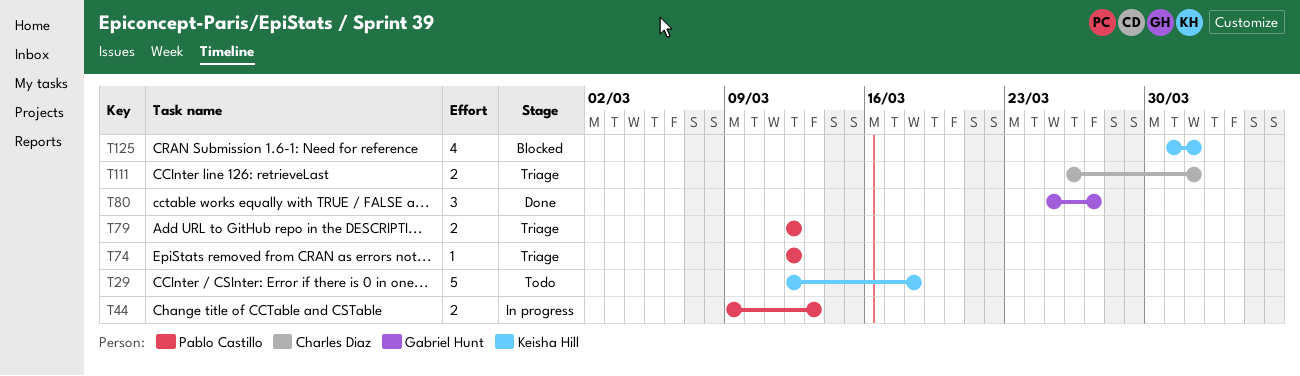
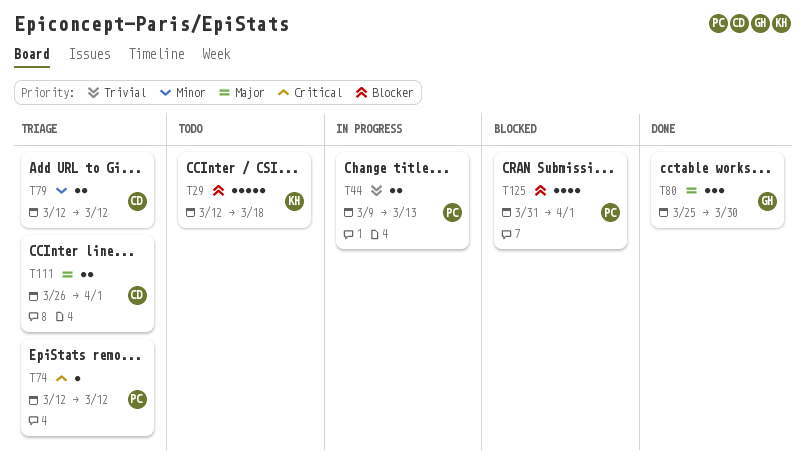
T79, owner: Pablo Castillo -> Charles Diaz
T80, due: Mar 27 -> Mar 30
T125, owner: Keisha Hill -> Pablo Castillo

